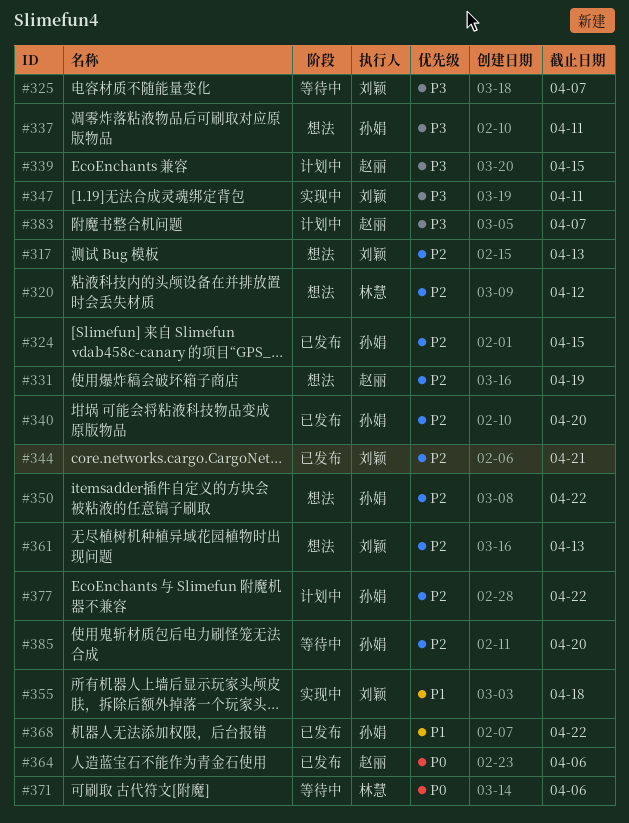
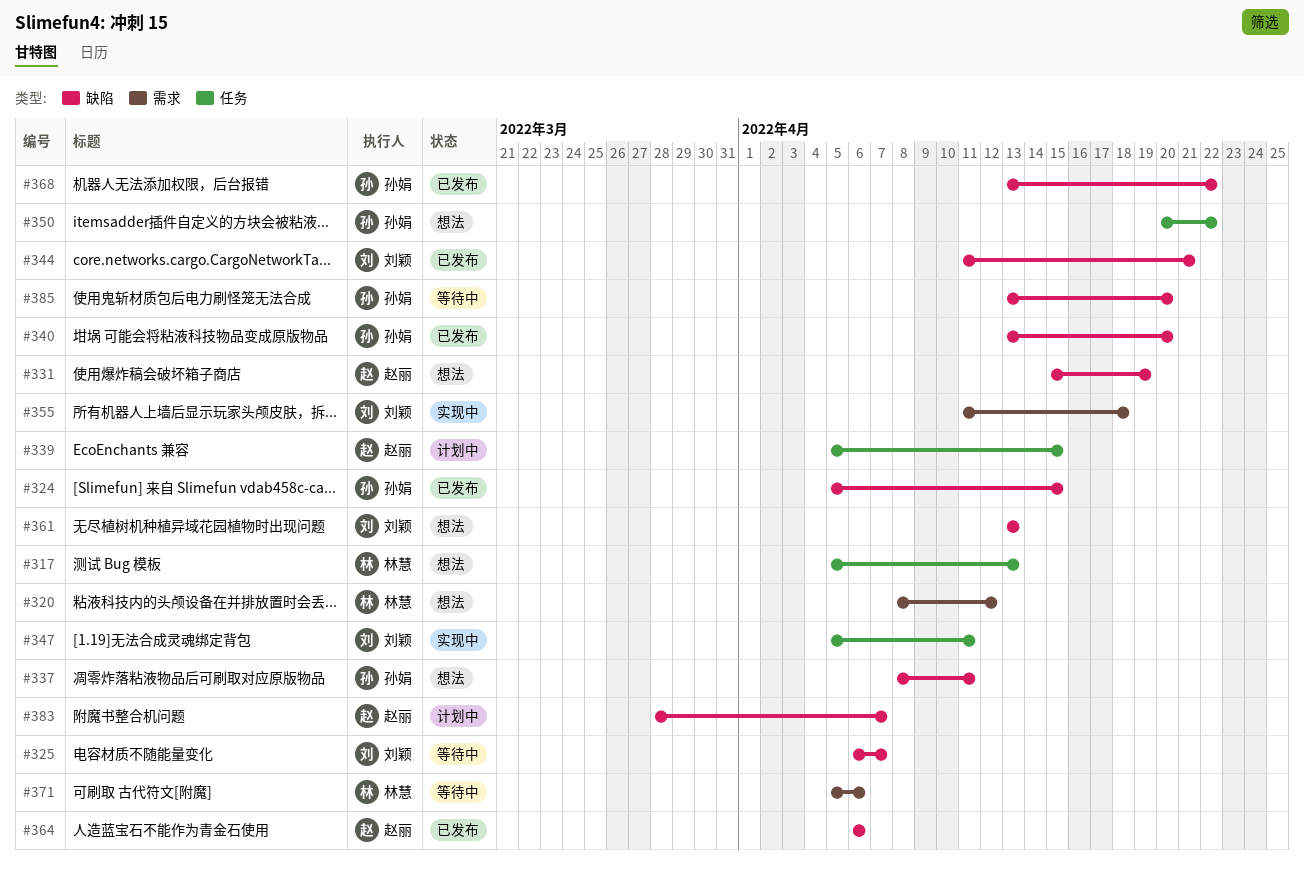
#317, owner: 刘颖 -> 林慧
#377: present -> none

